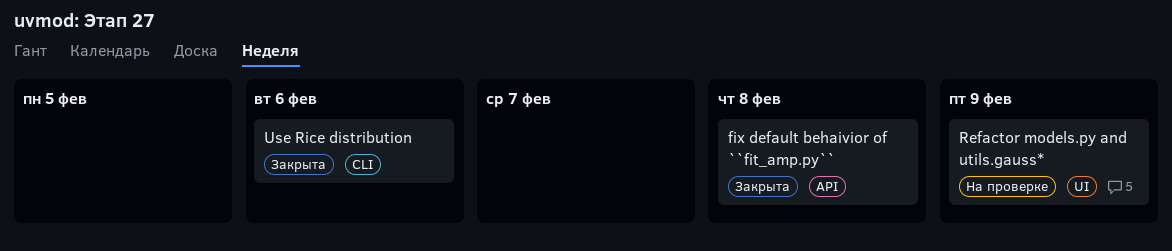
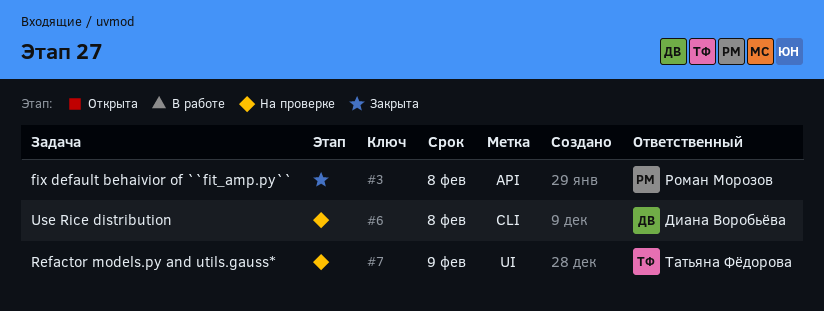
Use Rice distribution, status: Закрыта -> На проверке
Use Rice distribution, due: Feb 6 -> Feb 8

